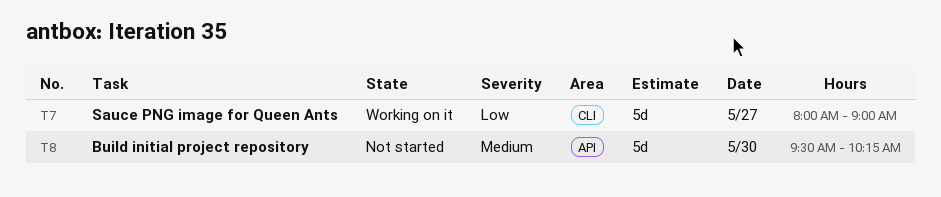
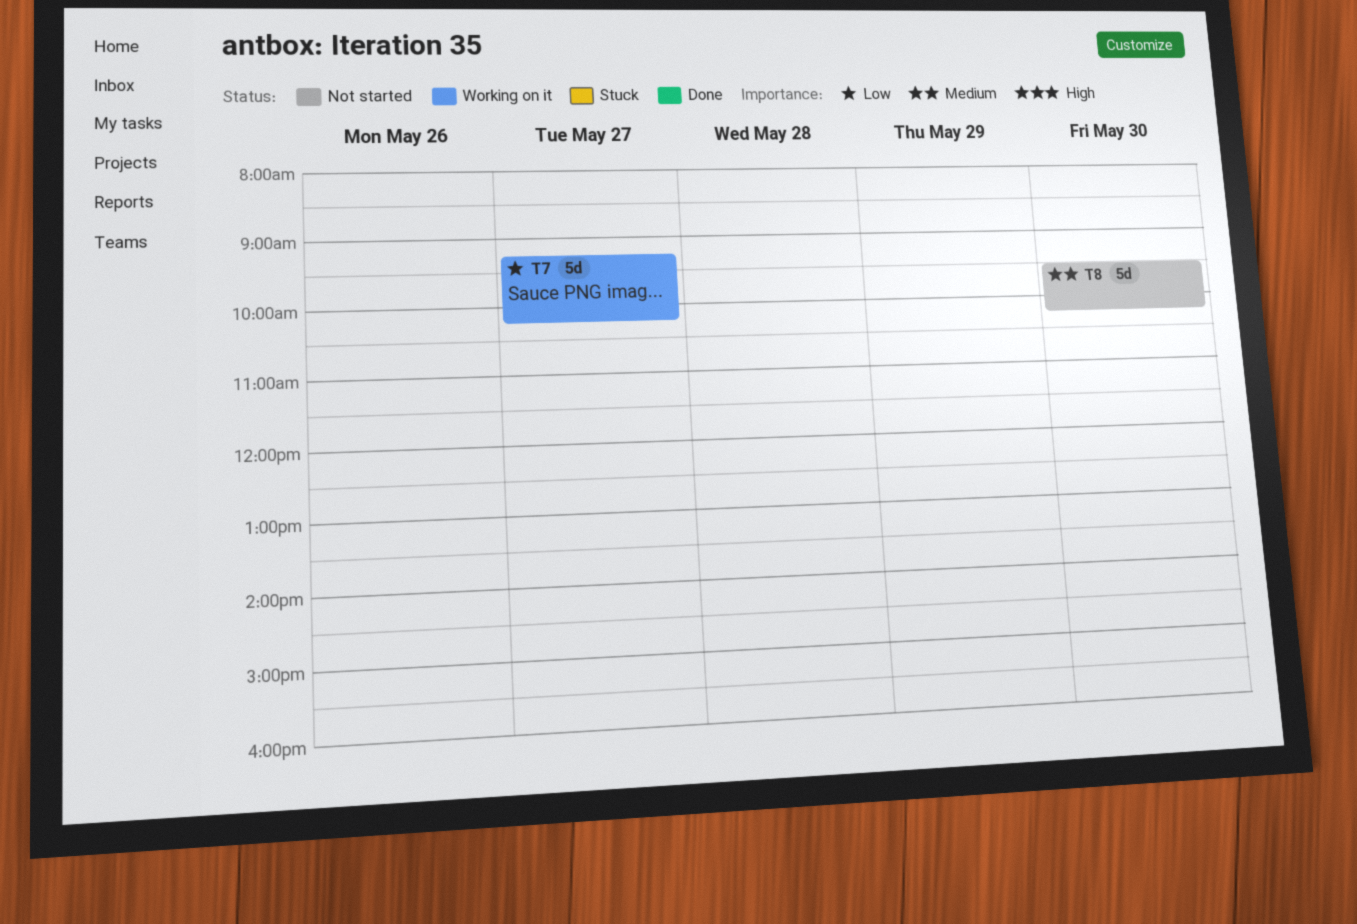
T7, begins: 08:00 -> 09:15
T7, ends: 09:00 -> 10:15

